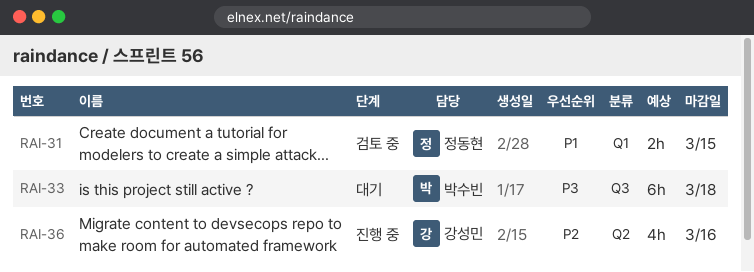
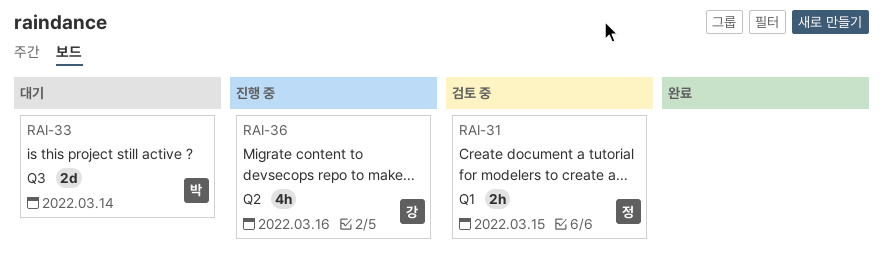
RAI-33, estimate: 6h -> 2d
RAI-33, due: Mar 18 -> Mar 14

